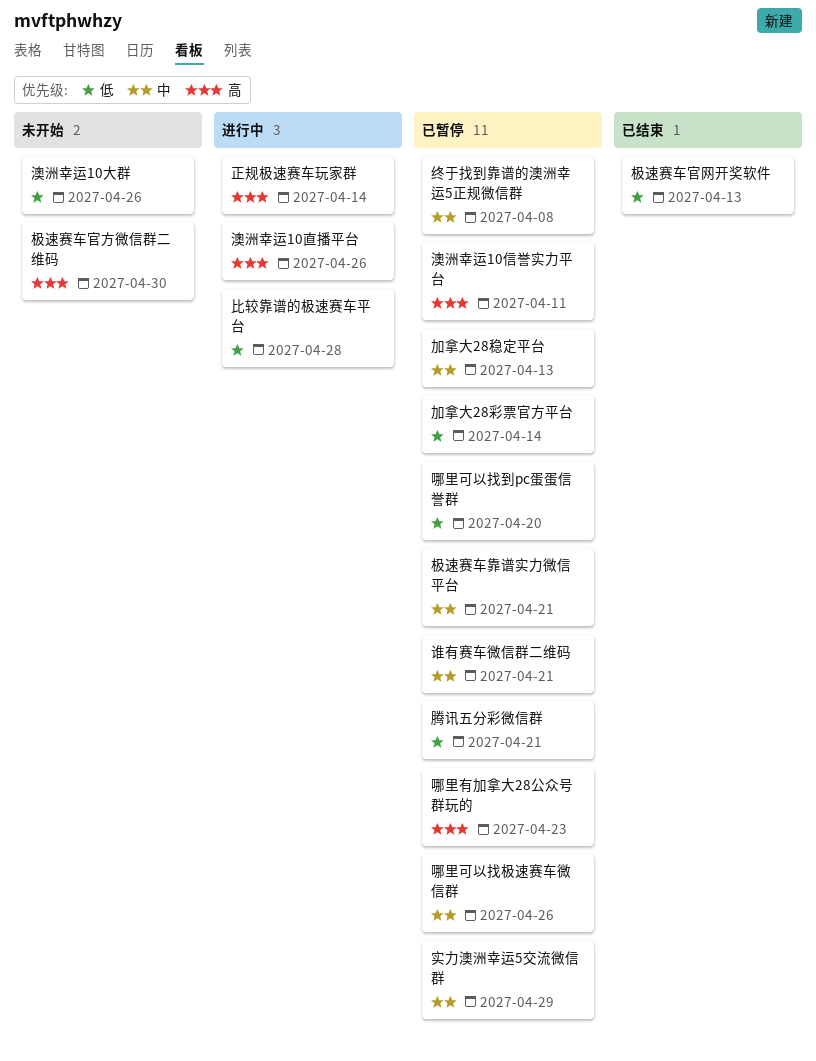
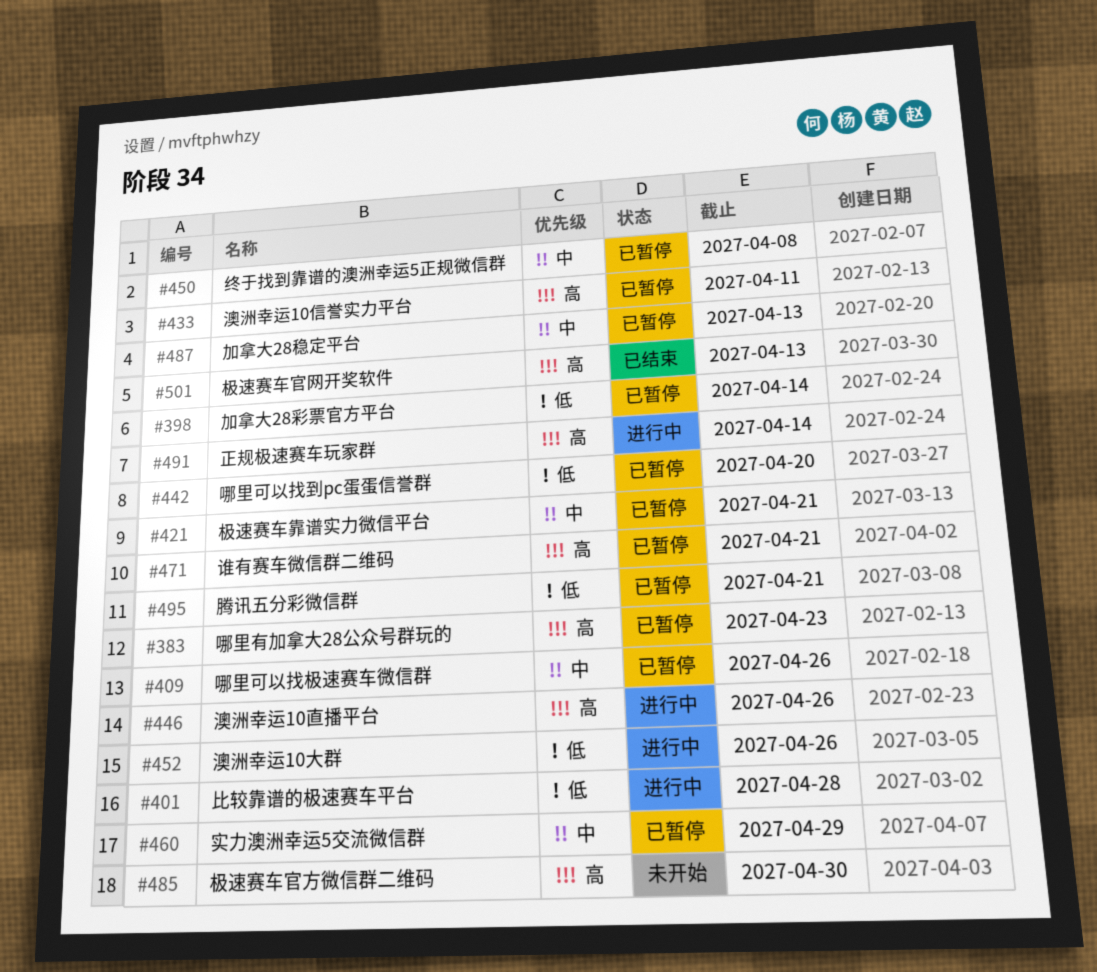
极速赛车官网开奖软件, priority: 低 -> 高
澳洲幸运10大群, status: 未开始 -> 进行中
谁有赛车微信群二维码, priority: 中 -> 高

